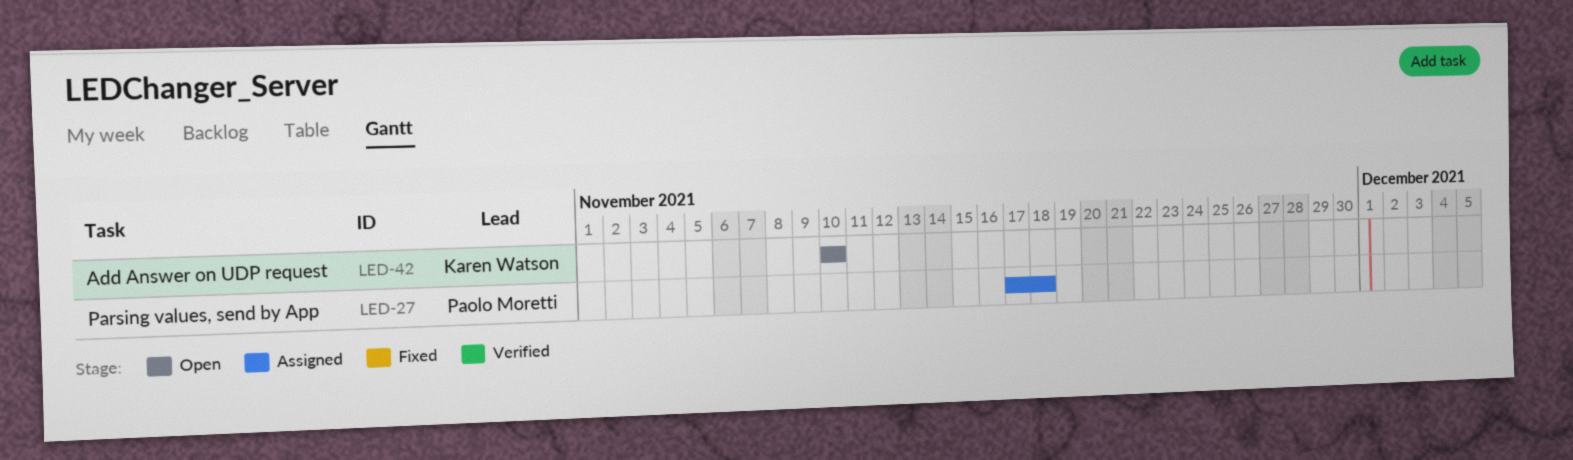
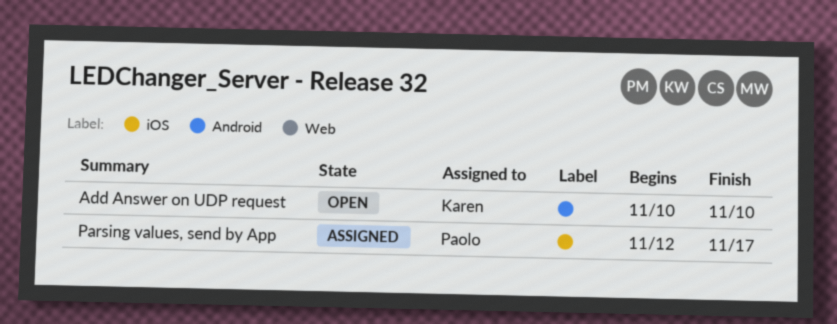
Parsing values, send by App, start: Nov 17 -> Nov 12
Parsing values, send by App, due: Nov 18 -> Nov 17

